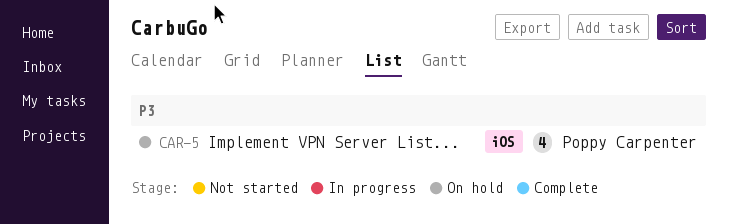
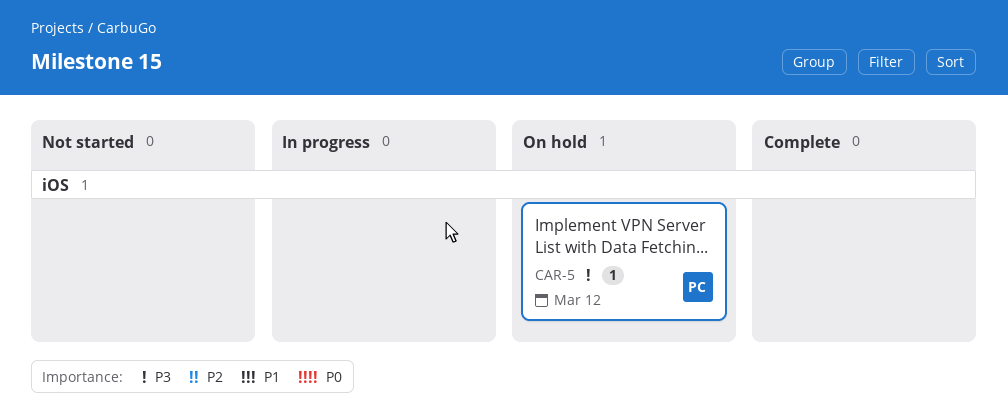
CAR-5, estimate: 4 -> 1

